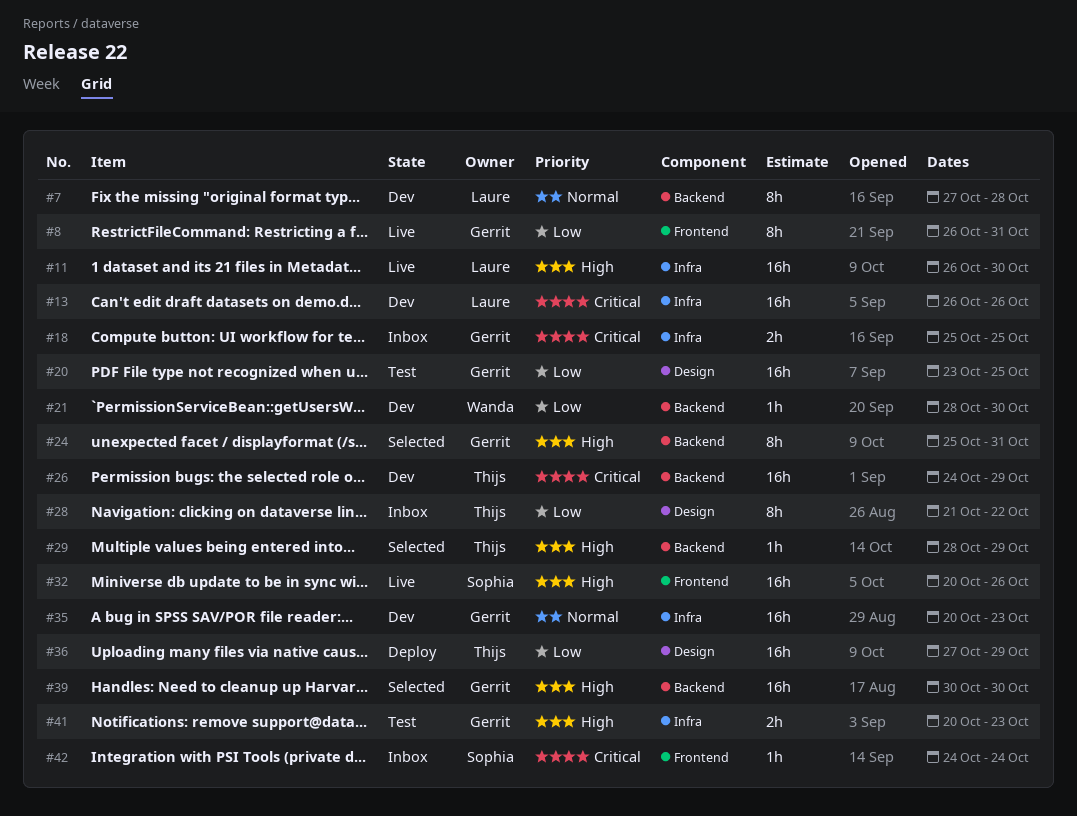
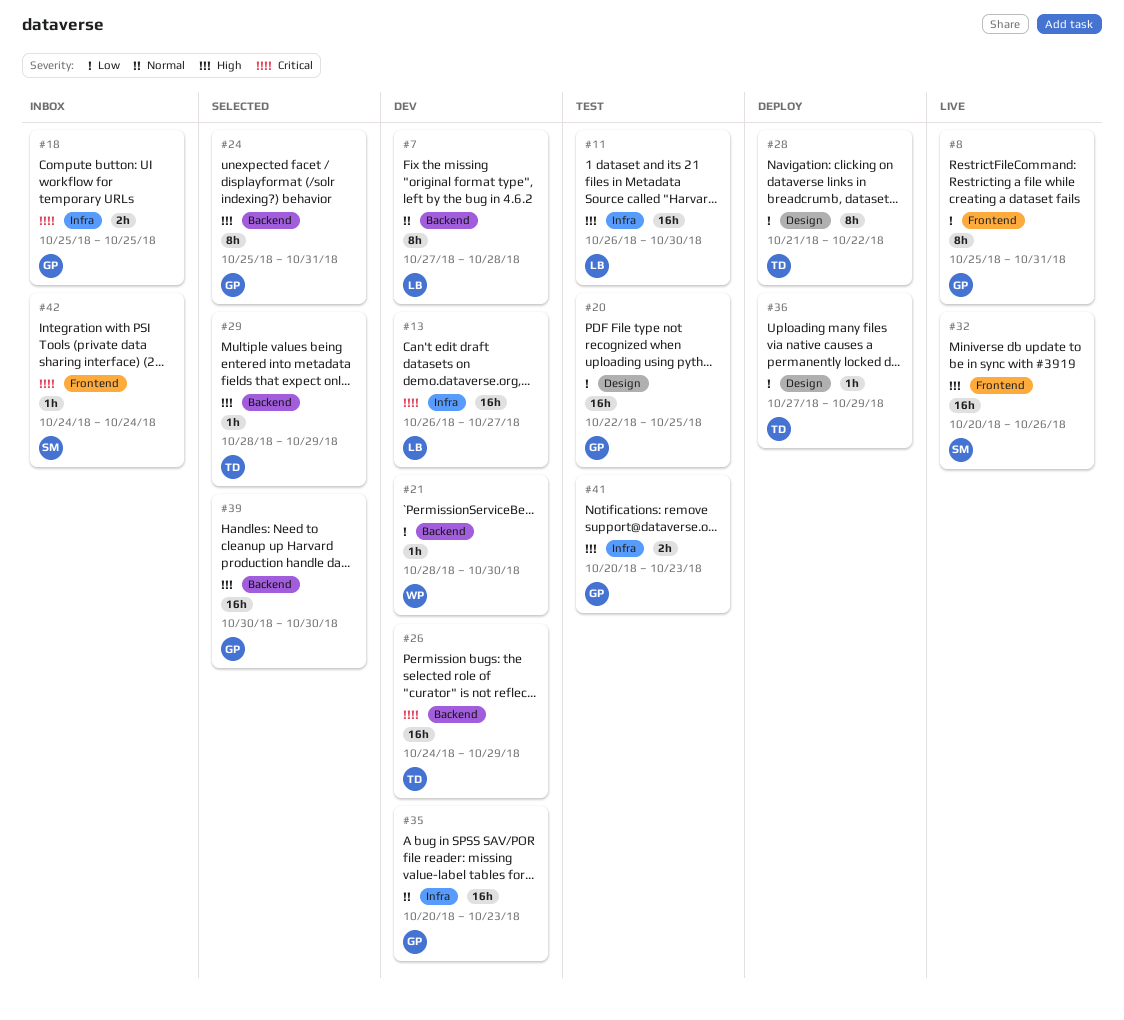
#8, start: Oct 26 -> Oct 25
#11, status: Live -> Test
#13, due: Oct 26 -> Oct 27
#20, start: Oct 23 -> Oct 22
#28, status: Inbox -> Deploy
#36, estimate: 16h -> 1h

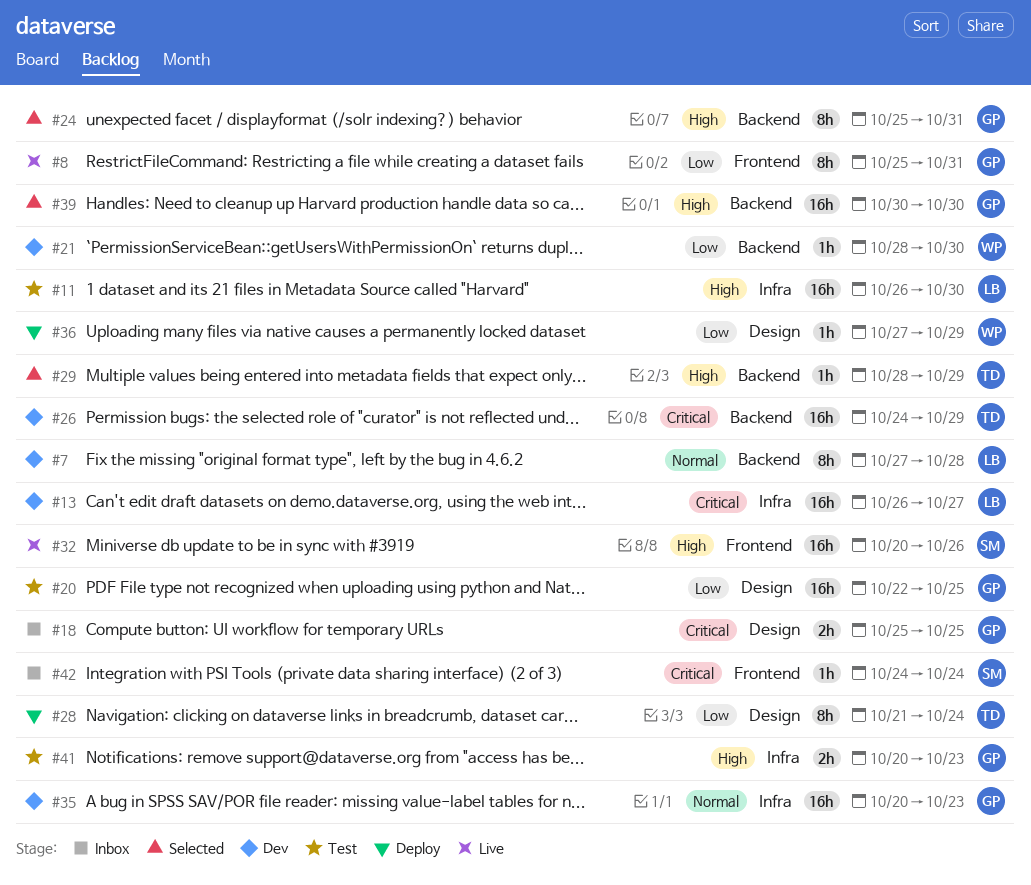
#18, label: Infra -> Design
#28, due: Oct 22 -> Oct 24
#36, owner: TD -> WP

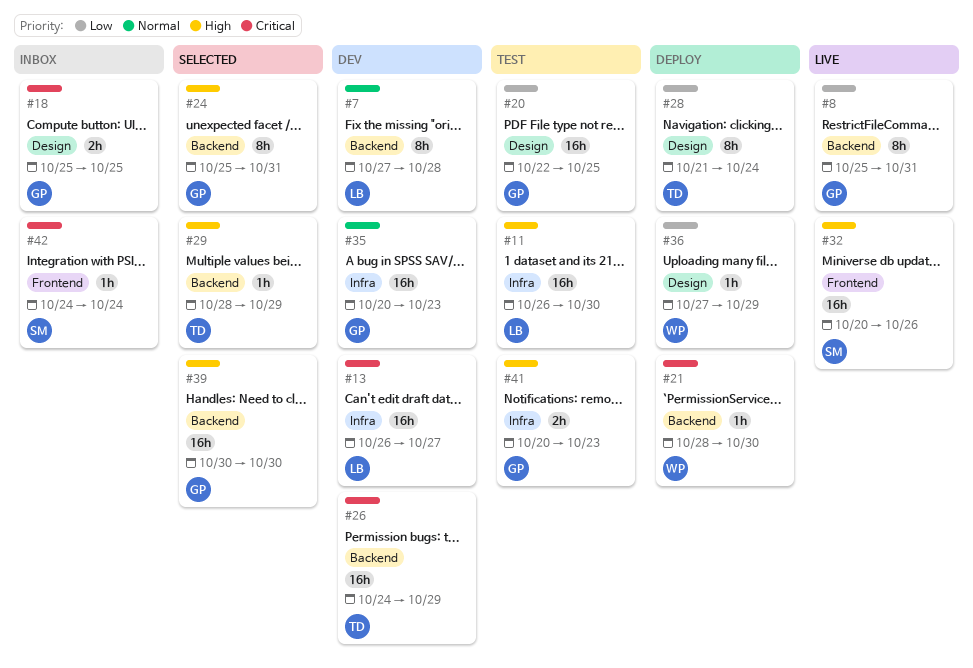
#8, label: Frontend -> Backend
#21, status: Dev -> Deploy
#21, priority: Low -> Critical

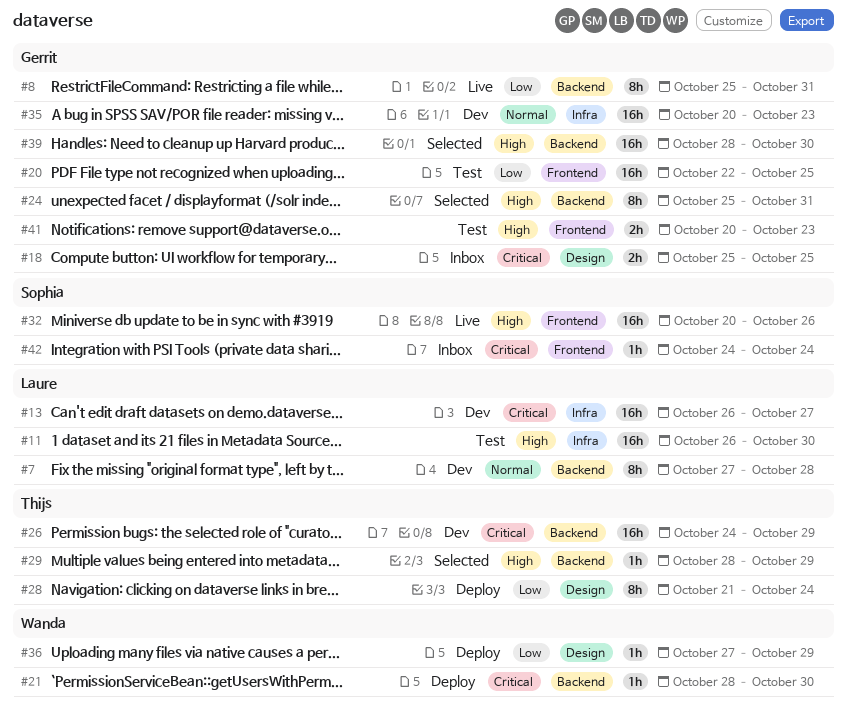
#20, label: Design -> Frontend
#39, start: Oct 30 -> Oct 28
#41, label: Infra -> Frontend

